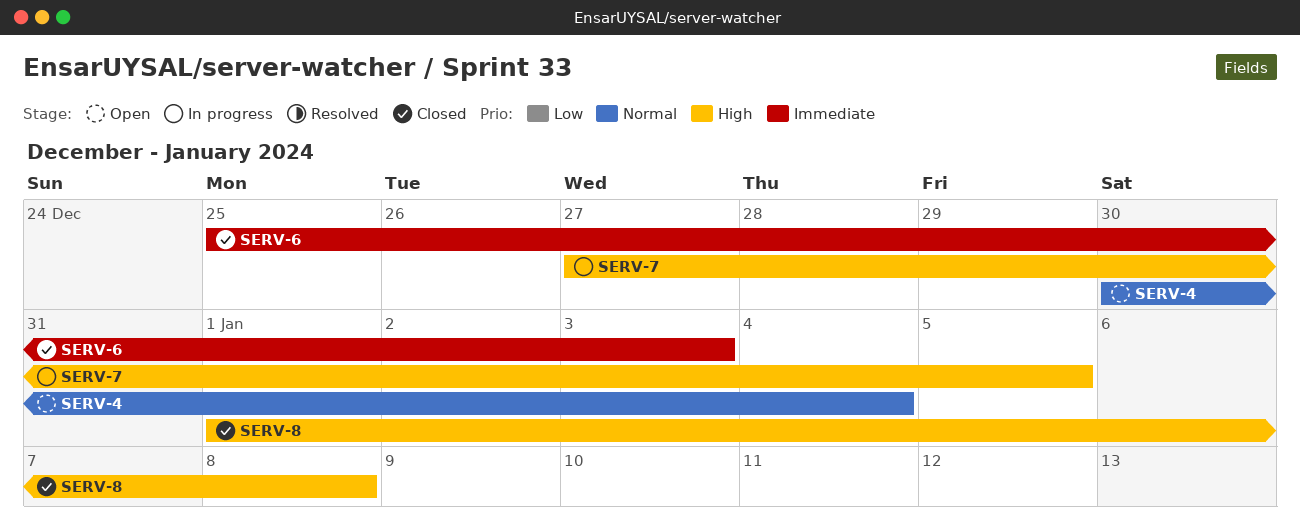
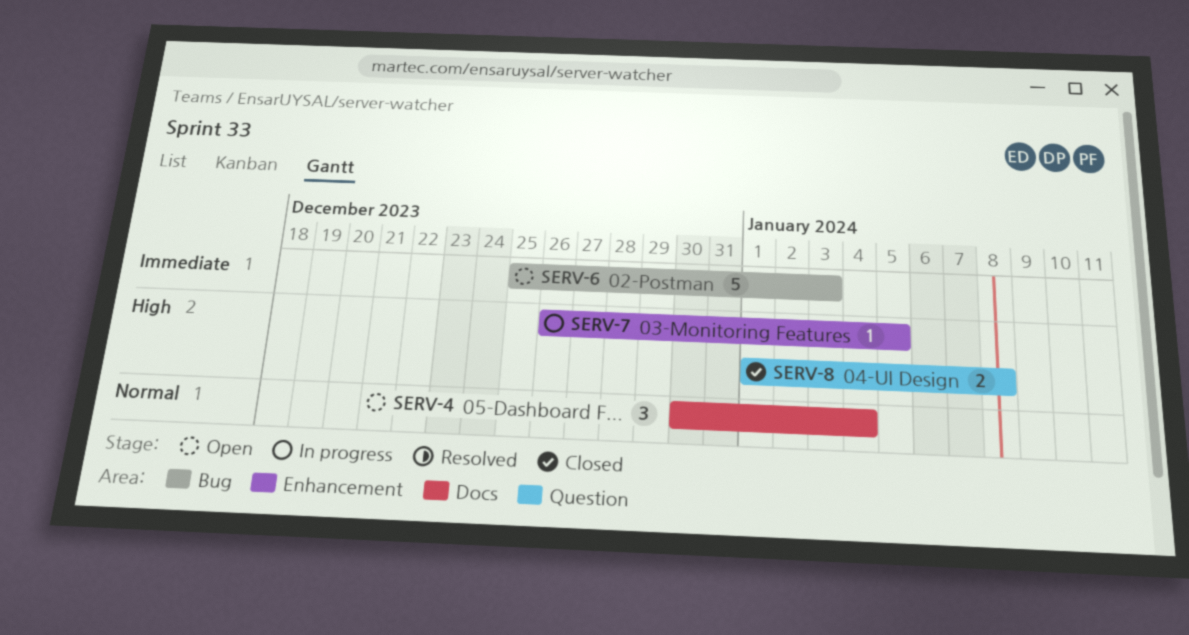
SERV-6, status: Closed -> Open
SERV-7, start: Dec 27 -> Dec 26

